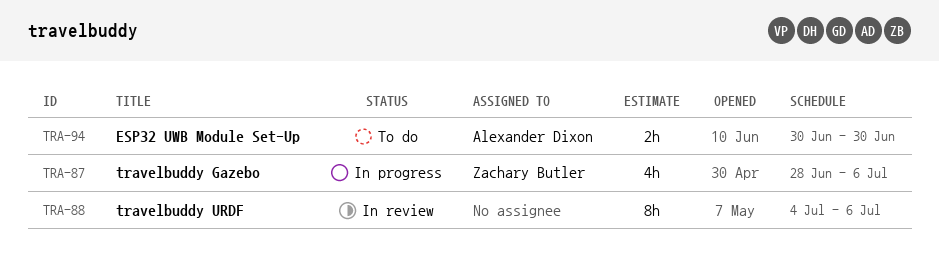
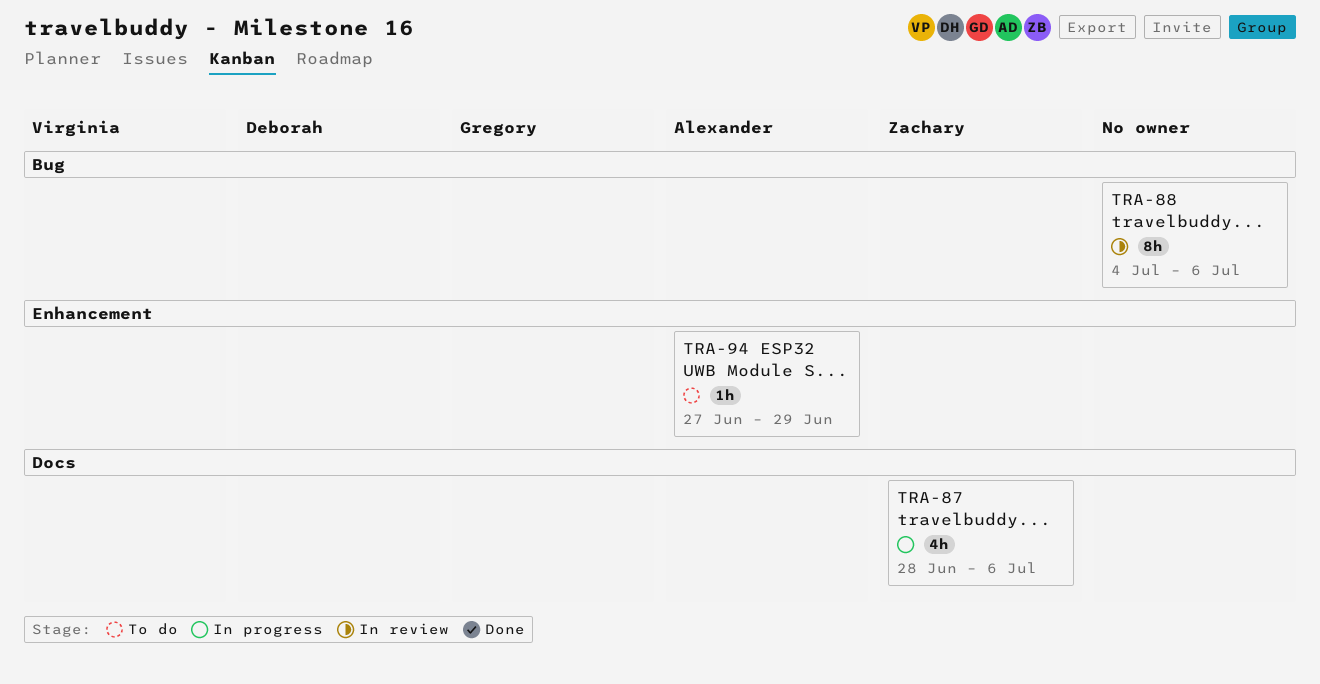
TRA-94, estimate: 2h -> 1h
TRA-94, start: Jun 30 -> Jun 27
TRA-94, due: Jun 30 -> Jun 29

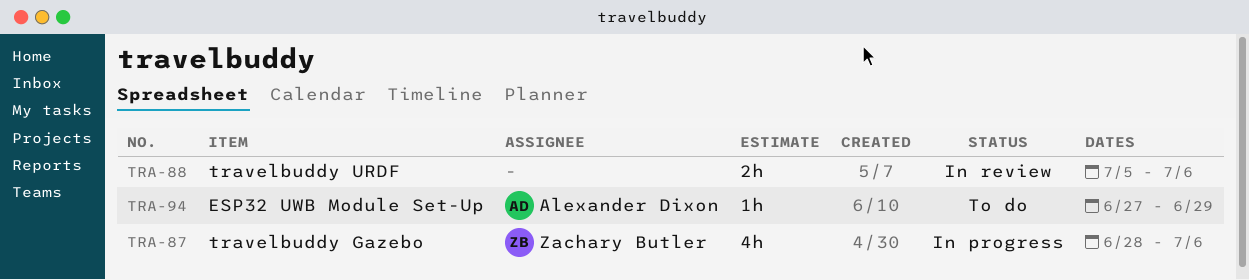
TRA-88, estimate: 8h -> 2h
TRA-88, start: Jul 4 -> Jul 5

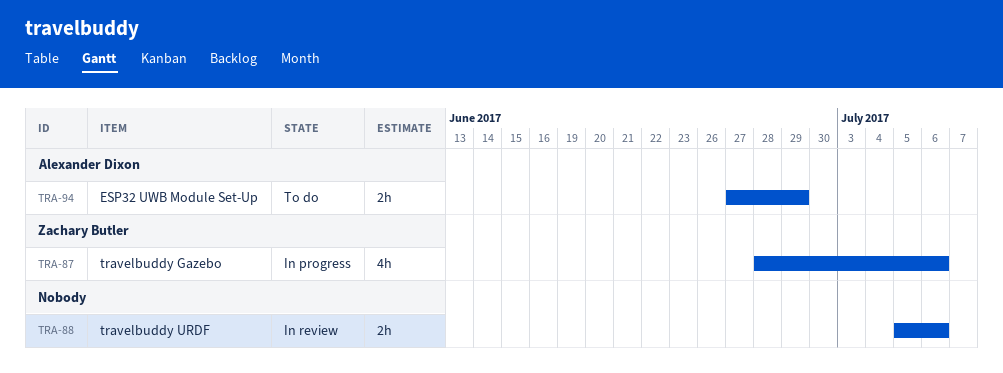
TRA-94, estimate: 1h -> 2h

